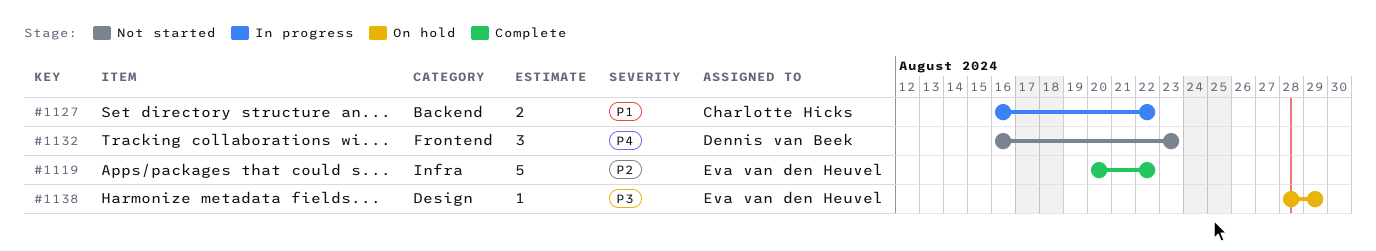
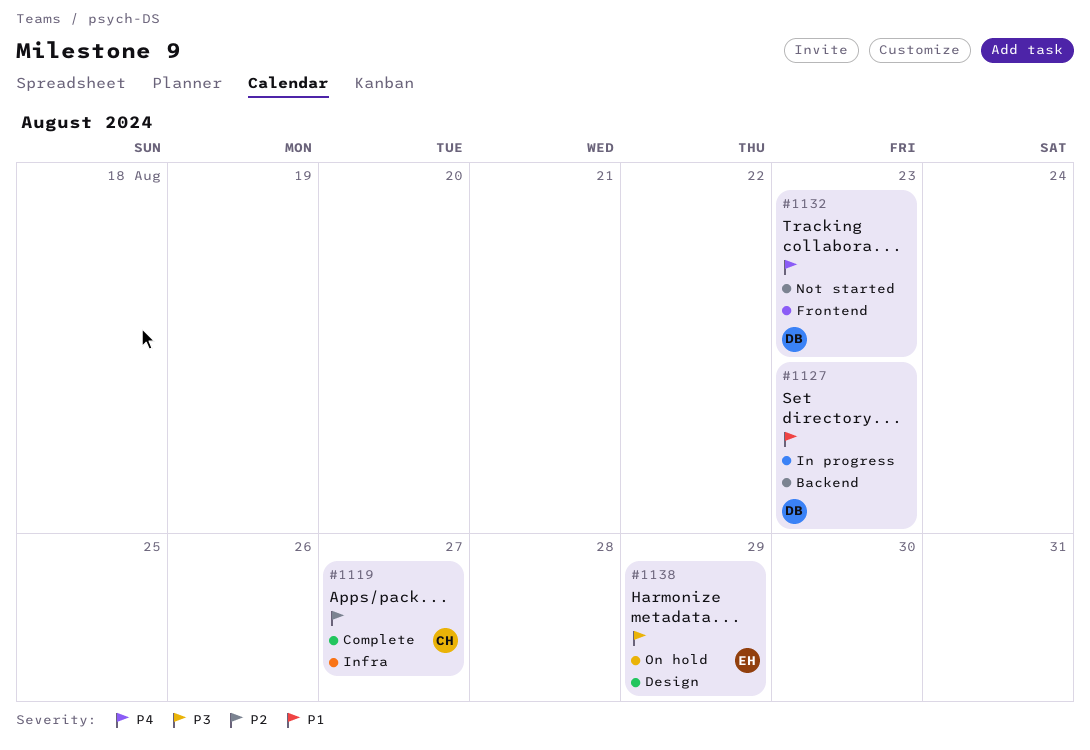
#1119, owner: Eva van den Heuvel -> Charlotte Hicks
#1119, due: Aug 22 -> Aug 27
#1127, owner: Charlotte Hicks -> Dennis van Beek
#1127, due: Aug 22 -> Aug 23

